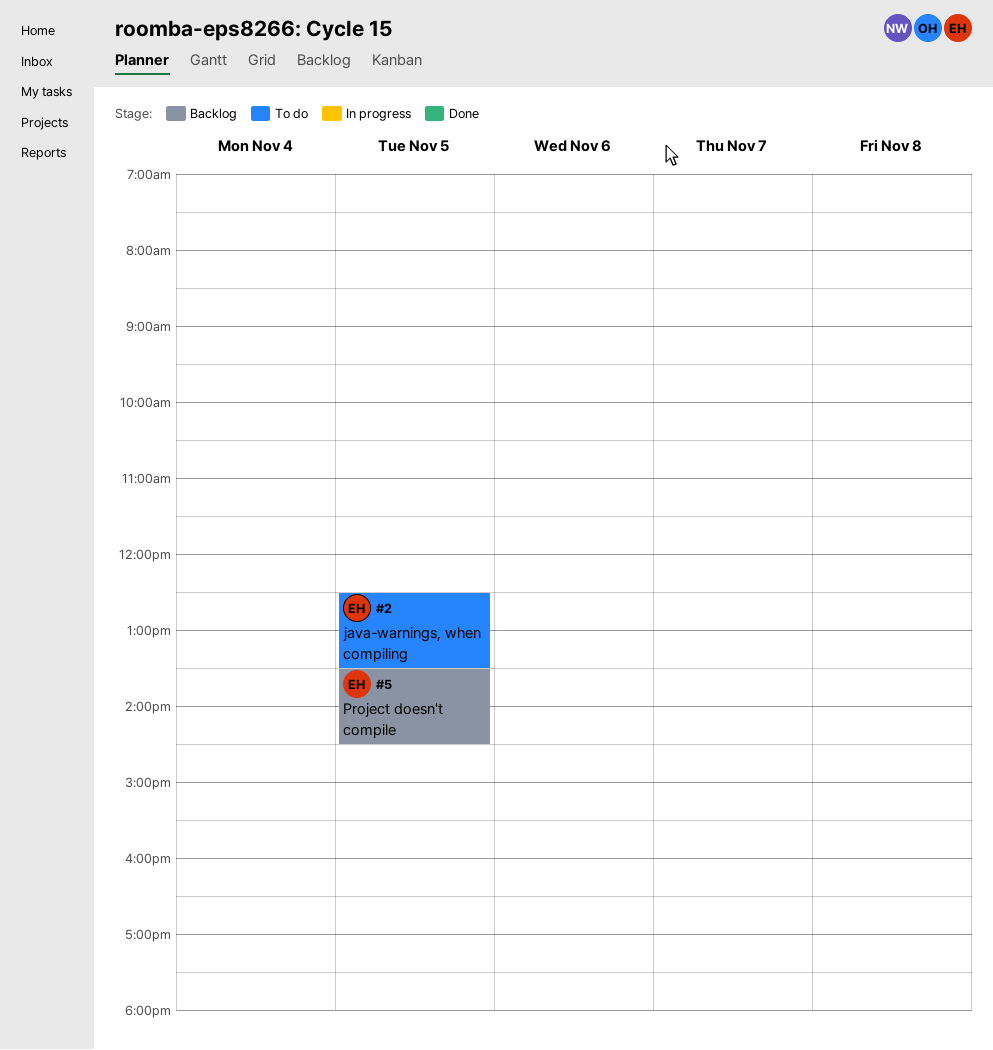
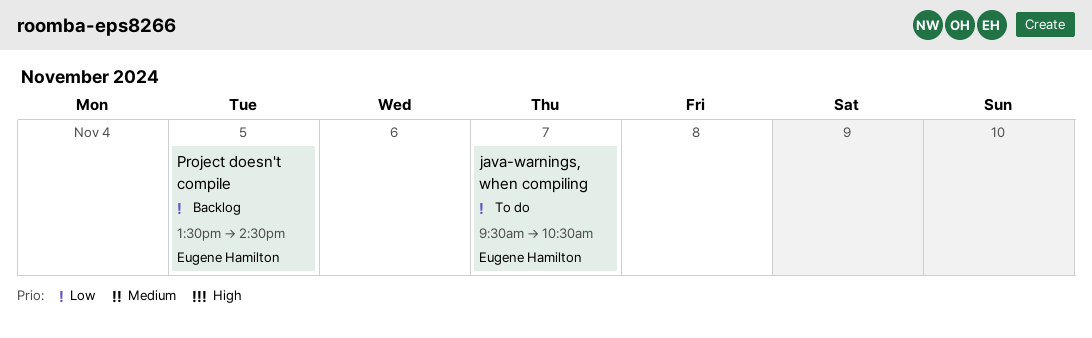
java-warnings, when compiling, day: Nov 5 -> Nov 7
java-warnings, when compiling, begins: 12:30 -> 09:30
java-warnings, when compiling, ends: 13:30 -> 10:30

